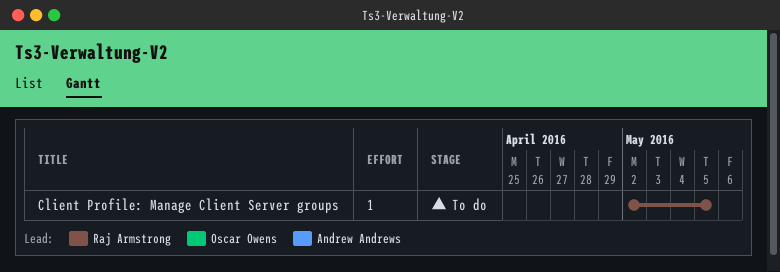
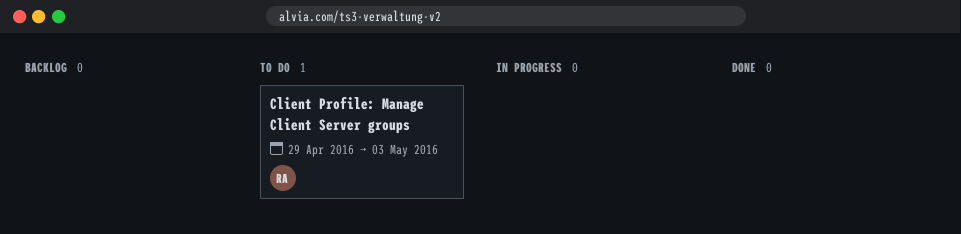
Client Profile: Manage Client Server groups, start: May 2 -> Apr 29
Client Profile: Manage Client Server groups, due: May 5 -> May 3

